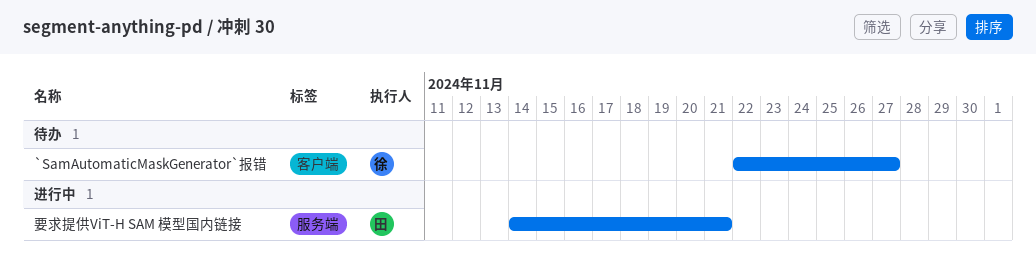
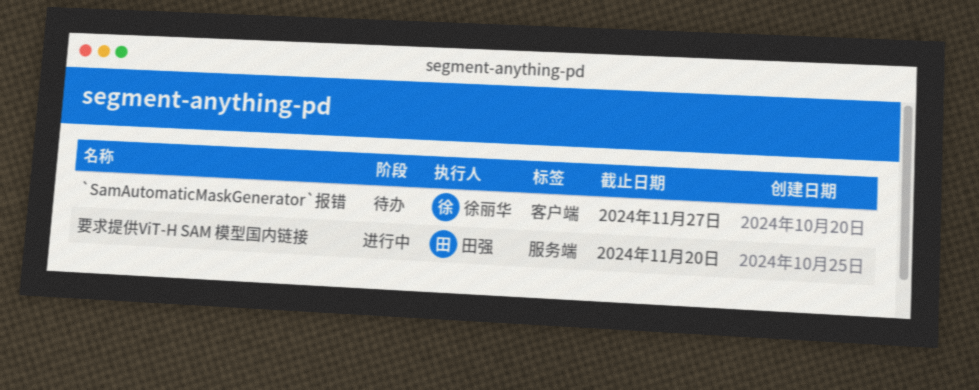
要求提供ViT-H SAM 模型国内链接, due: Nov 21 -> Nov 20

